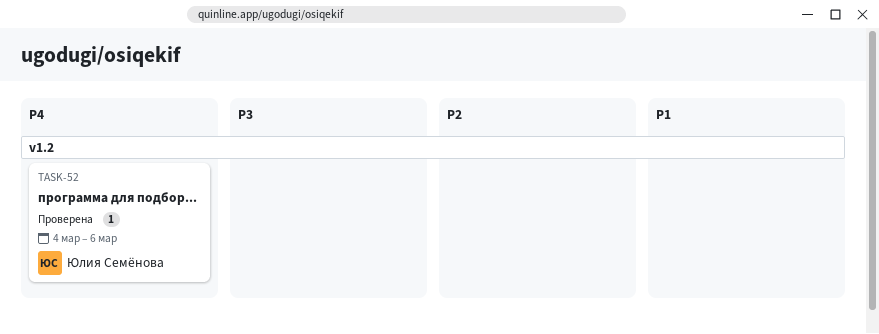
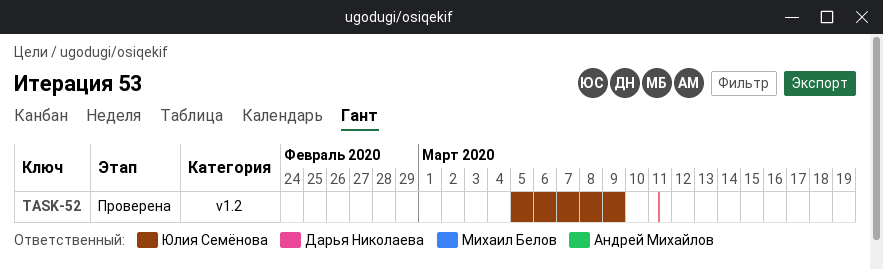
TASK-52, start: Mar 4 -> Mar 5
TASK-52, due: Mar 6 -> Mar 9

